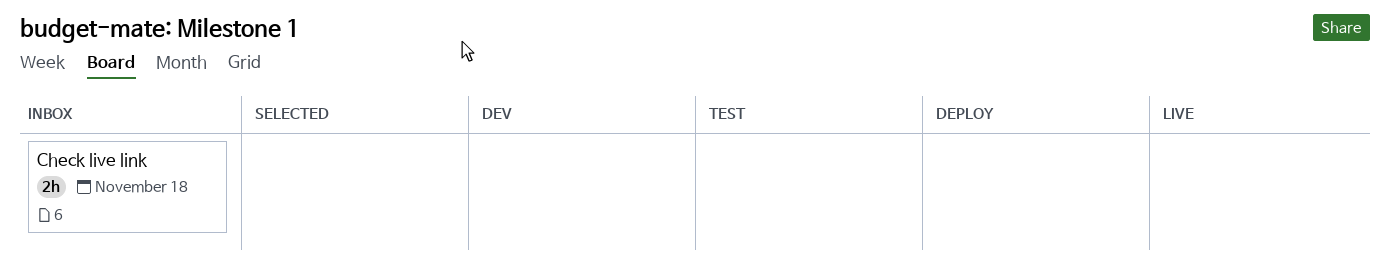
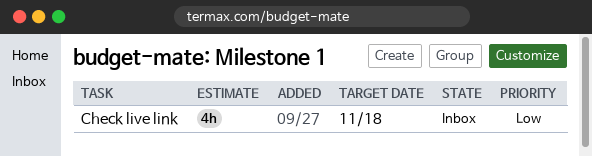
Check live link, estimate: 2h -> 4h

